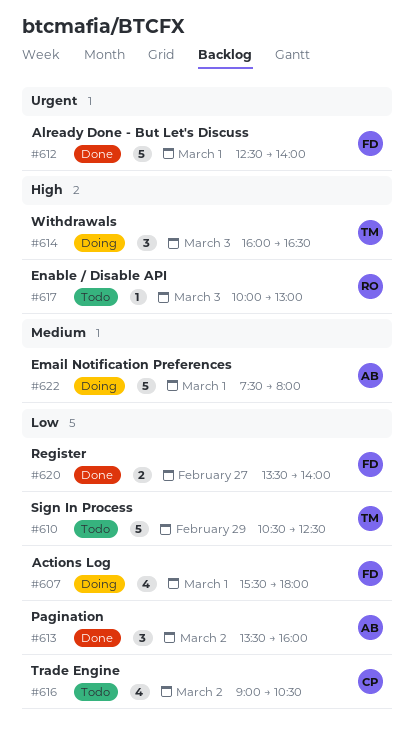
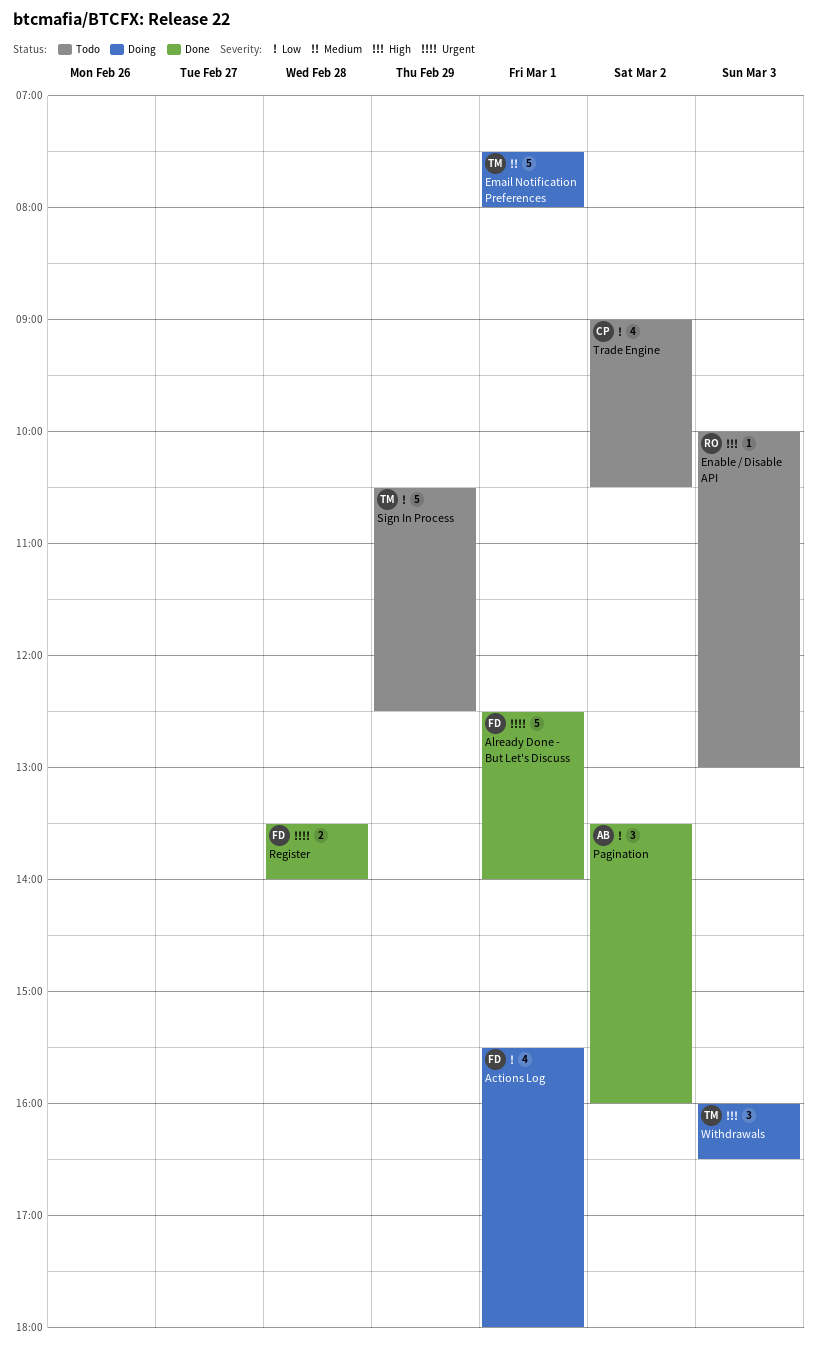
Email Notification Preferences, owner: AB -> TM
Register, priority: Low -> Urgent
Register, day: Feb 27 -> Feb 28

